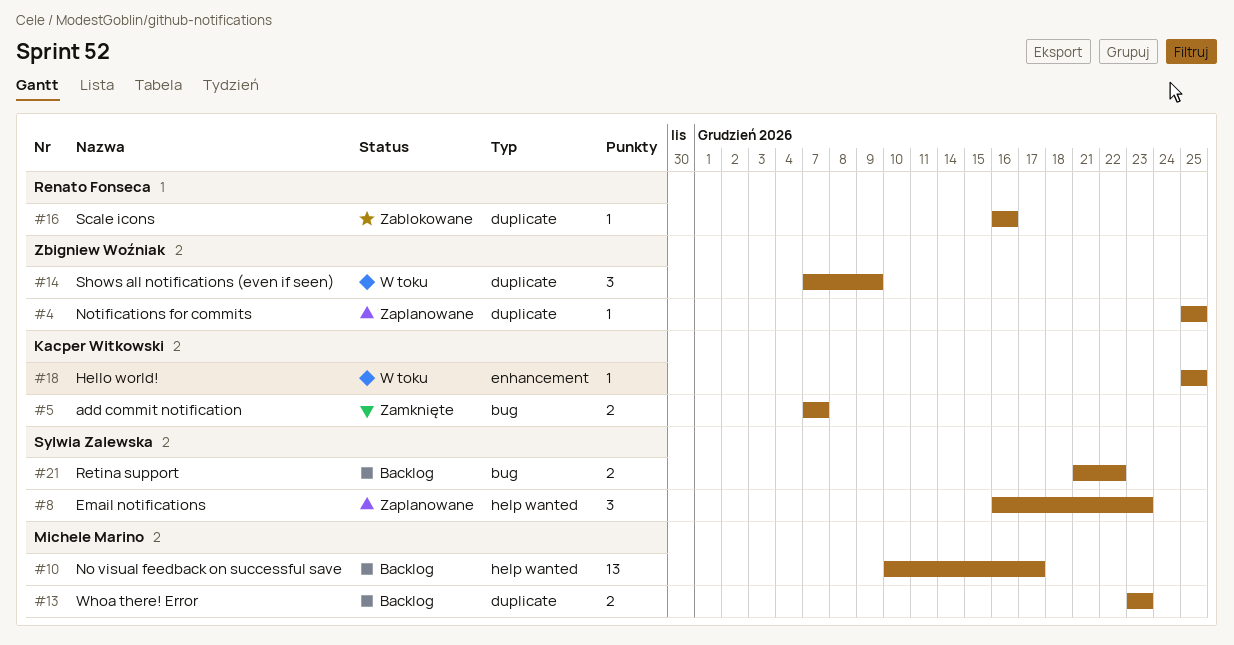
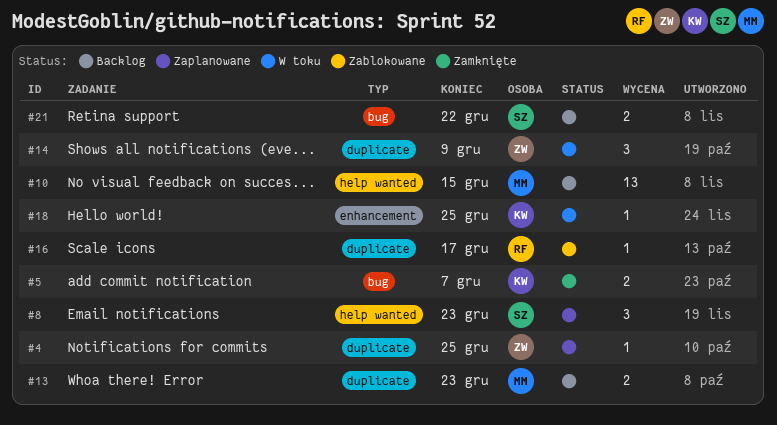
#10, due: Dec 17 -> Dec 15
#16, due: Dec 16 -> Dec 17

